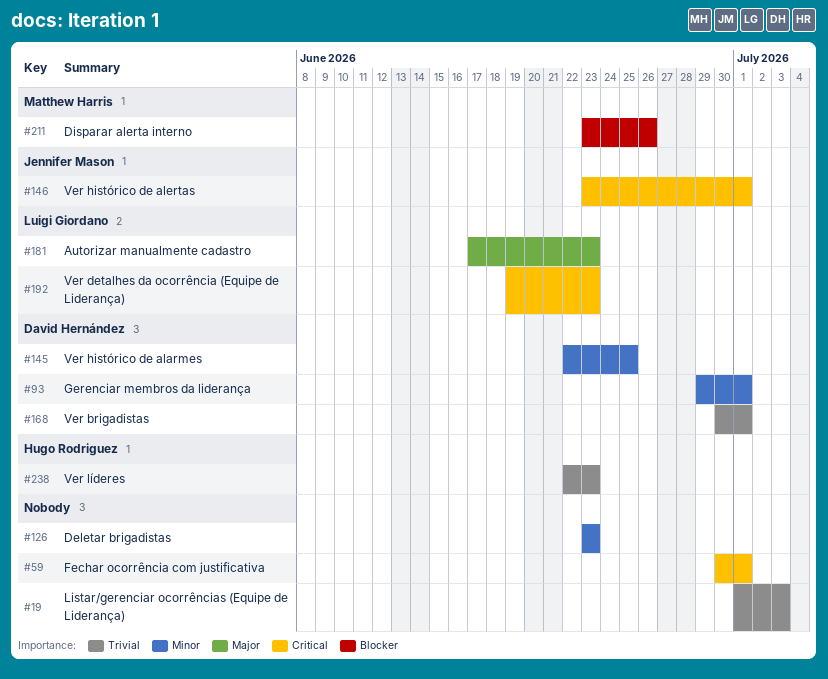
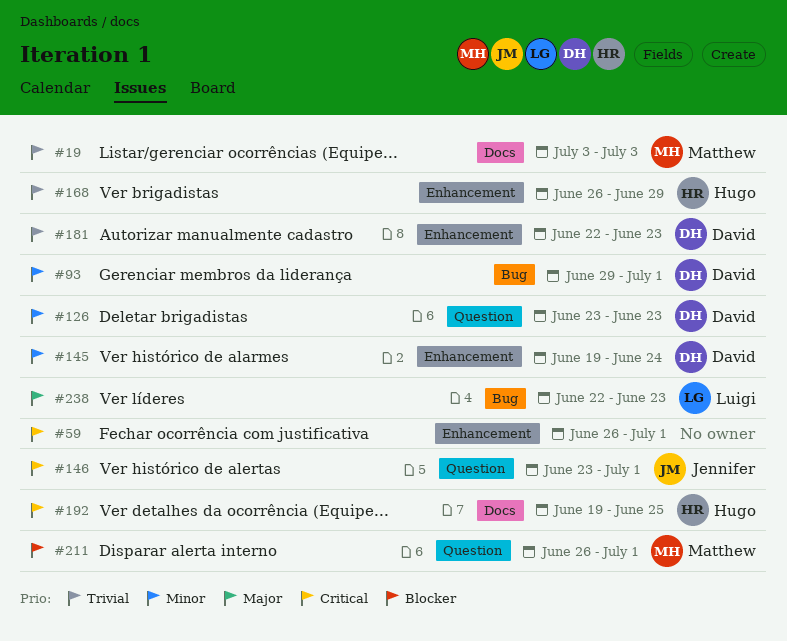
#19, owner: none -> Matthew Harris
#19, start: Jul 1 -> Jul 3
#59, start: Jun 30 -> Jun 26
#126, owner: none -> David Hernández
#145, start: Jun 22 -> Jun 19
#145, due: Jun 25 -> Jun 24
#168, owner: David Hernández -> Hugo Rodriguez
#168, start: Jun 30 -> Jun 26
#168, due: Jul 1 -> Jun 29
#181, owner: Luigi Giordano -> David Hernández
#181, priority: Major -> Trivial
#181, start: Jun 17 -> Jun 22
#192, owner: Luigi Giordano -> Hugo Rodriguez
#192, due: Jun 23 -> Jun 25
#211, start: Jun 23 -> Jun 26
#211, due: Jun 26 -> Jul 1
#238, owner: Hugo Rodriguez -> Luigi Giordano
#238, priority: Trivial -> Major

